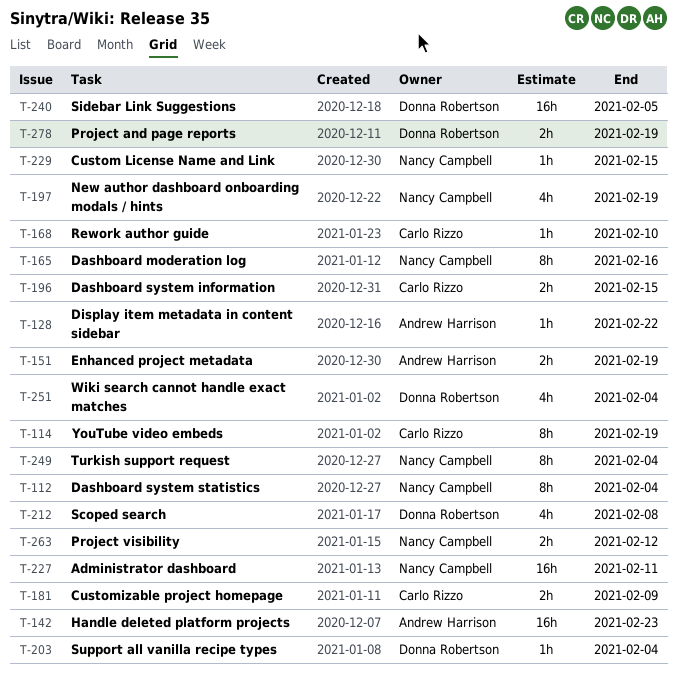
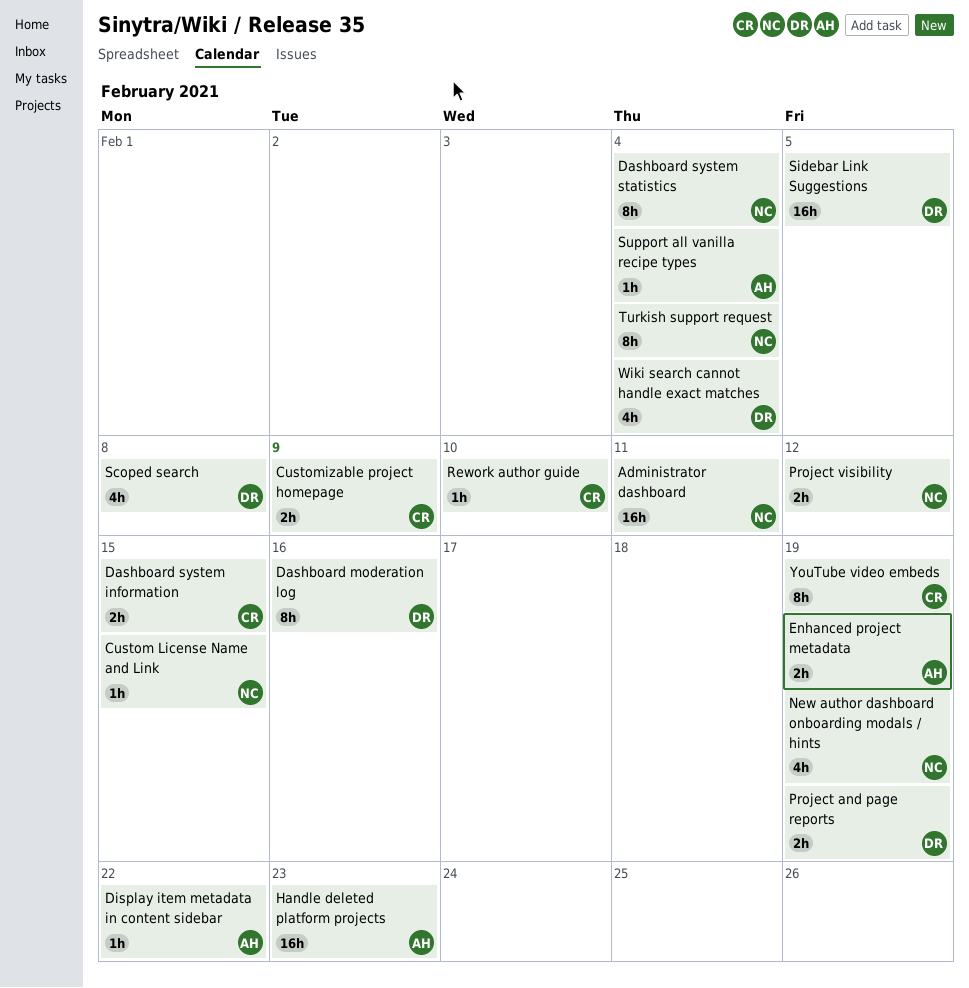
Dashboard moderation log, owner: Nancy Campbell -> Donna Robertson
Support all vanilla recipe types, owner: Donna Robertson -> Andrew Harrison

